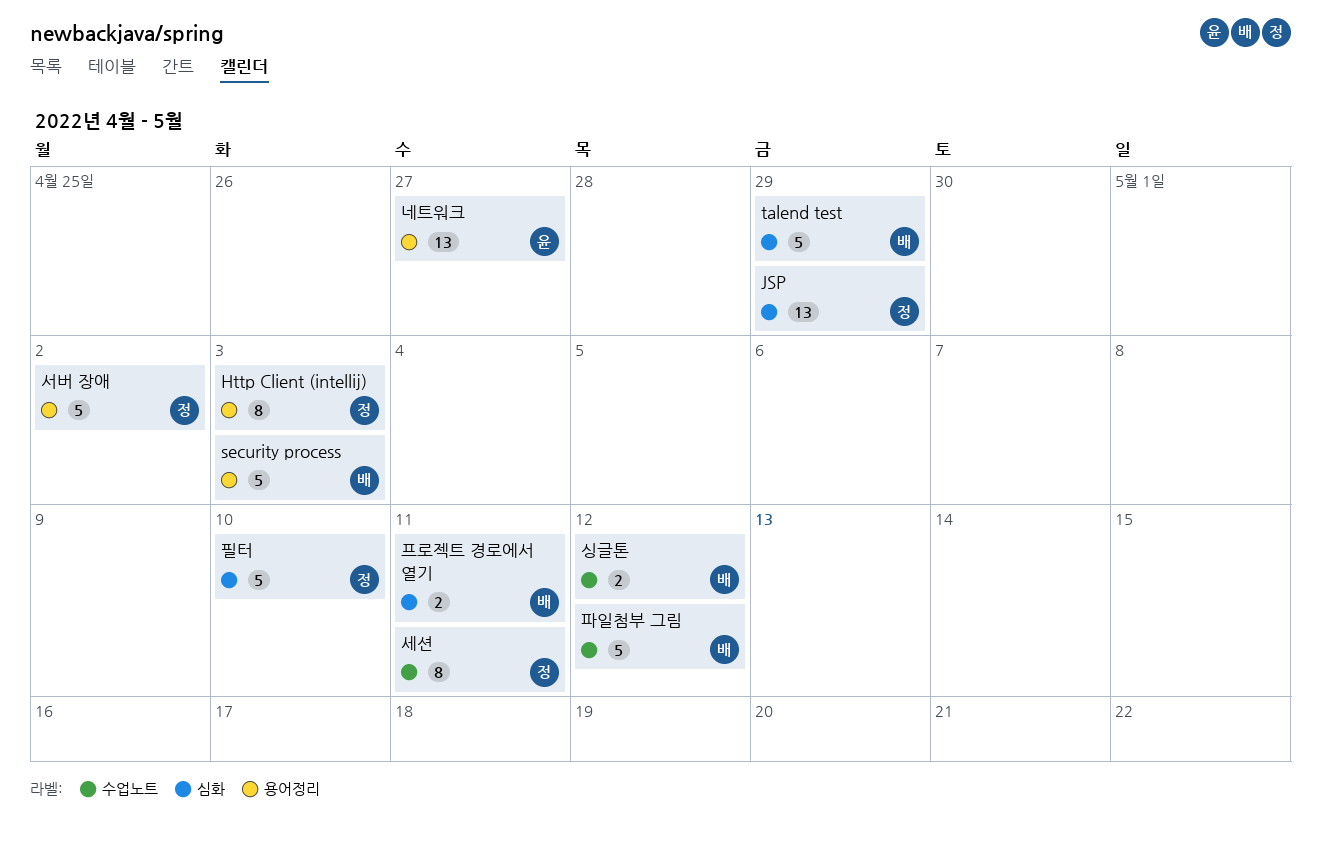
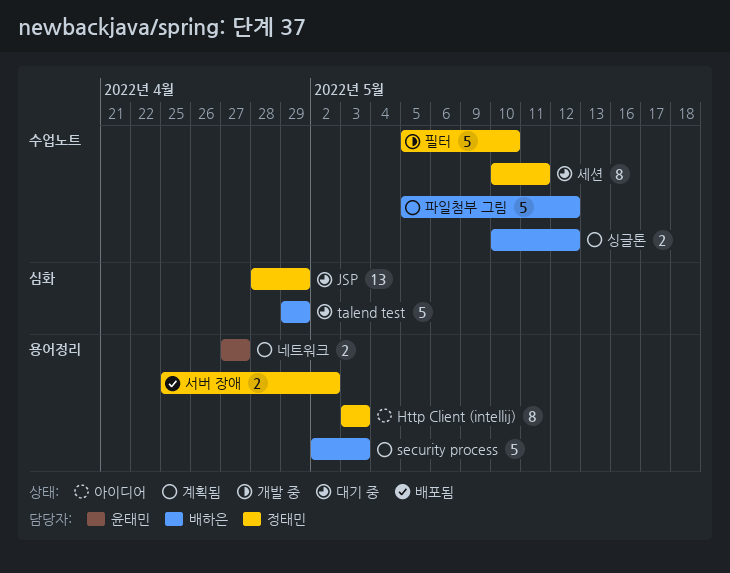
네트워크, estimate: 13 -> 2
서버 장애, estimate: 5 -> 2
프로젝트 경로에서 열기: present -> none
필터, label: 심화 -> 수업노트

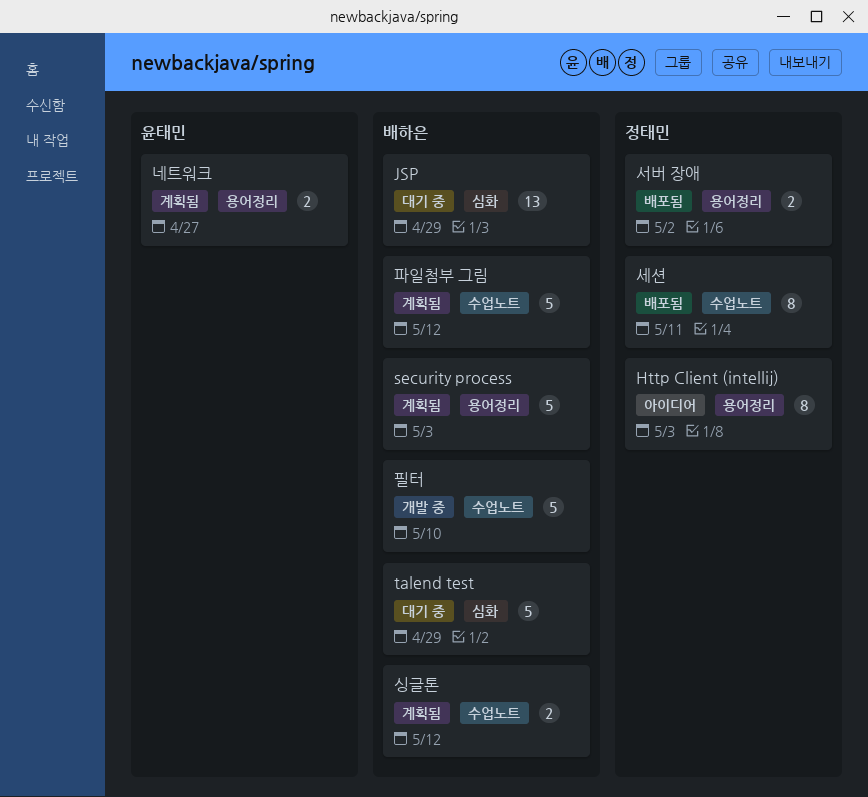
JSP, owner: 정태민 -> 배하은
세션, status: 대기 중 -> 배포됨
필터, owner: 정태민 -> 배하은

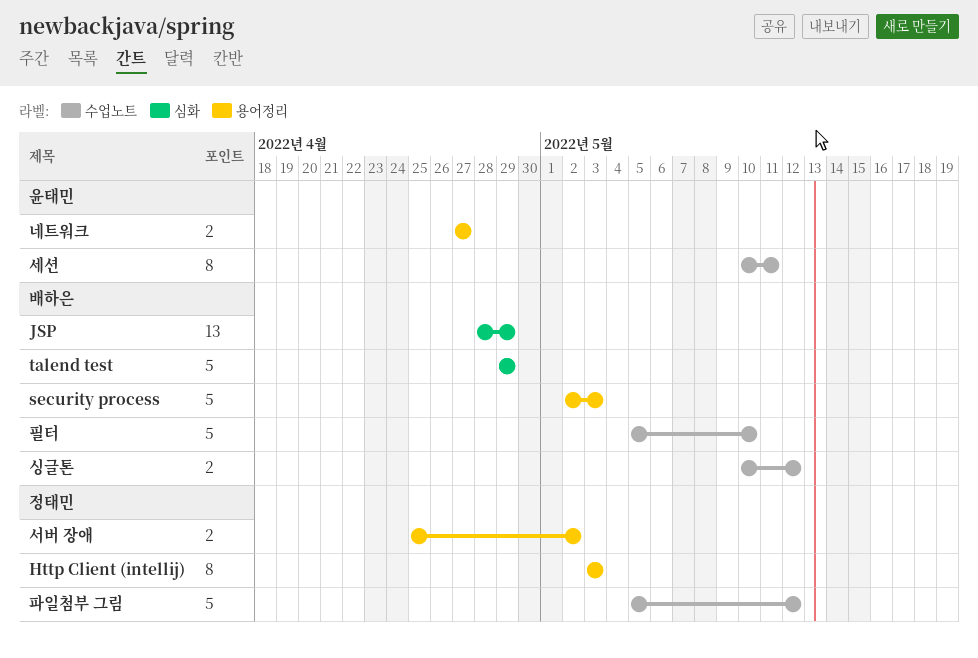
세션, owner: 정태민 -> 윤태민
파일첨부 그림, owner: 배하은 -> 정태민

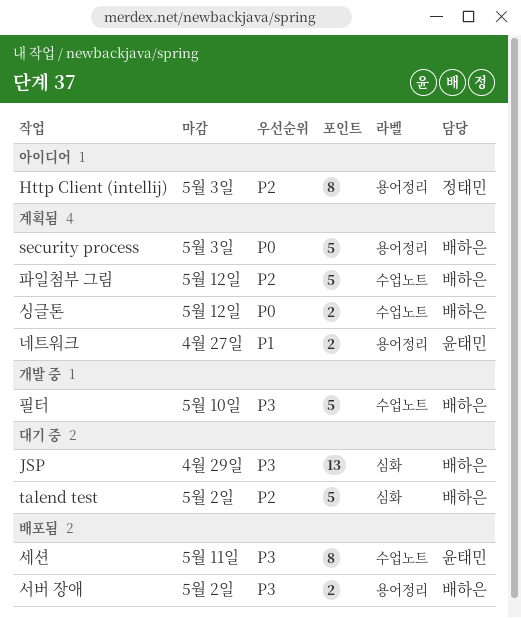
talend test, due: Apr 29 -> May 2
서버 장애, owner: 정태민 -> 배하은
파일첨부 그림, owner: 정태민 -> 배하은

